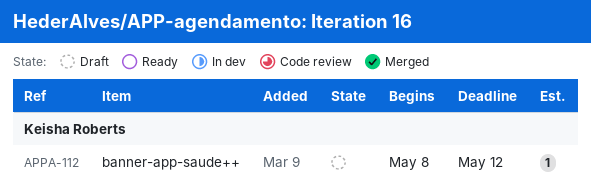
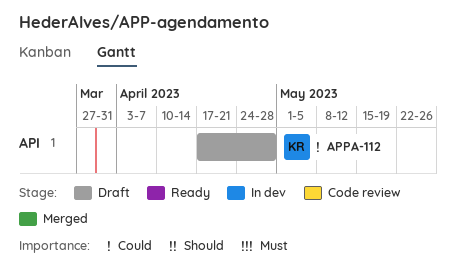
APPA-112, start: May 8 -> Apr 17
APPA-112, due: May 12 -> Apr 28

